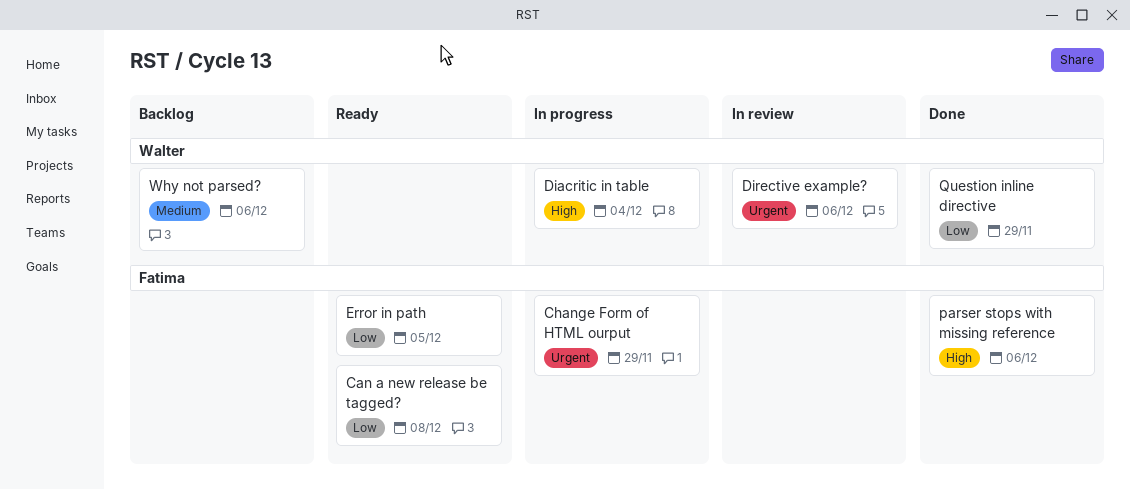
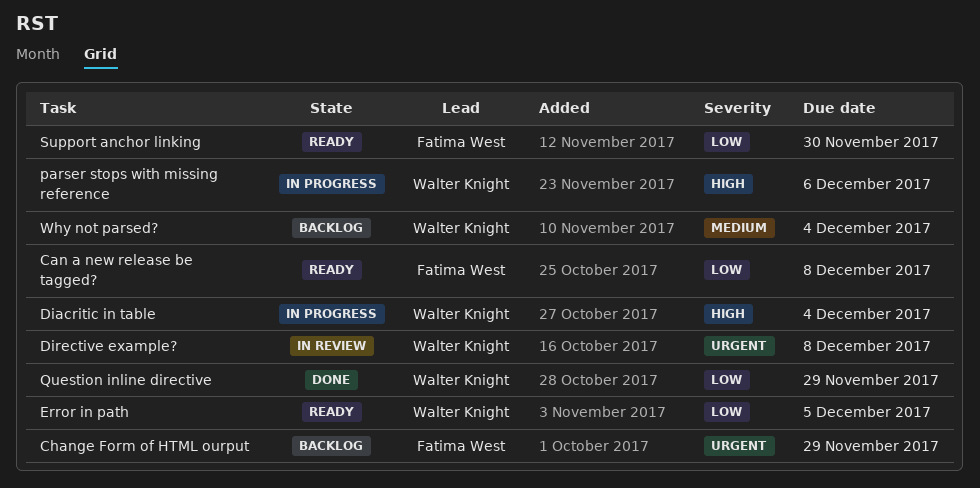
Change Form of HTML ourput, status: In progress -> Backlog
Directive example?, due: Dec 6 -> Dec 8
Error in path, owner: Fatima West -> Walter Knight
parser stops with missing reference, status: Done -> In progress
parser stops with missing reference, owner: Fatima West -> Walter Knight
Support anchor linking: none -> present
Why not parsed?, due: Dec 6 -> Dec 4

